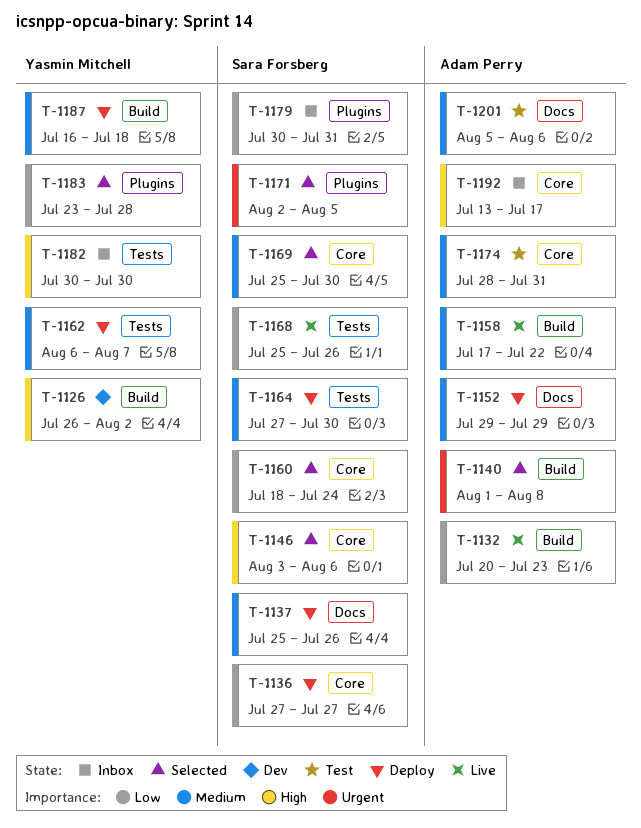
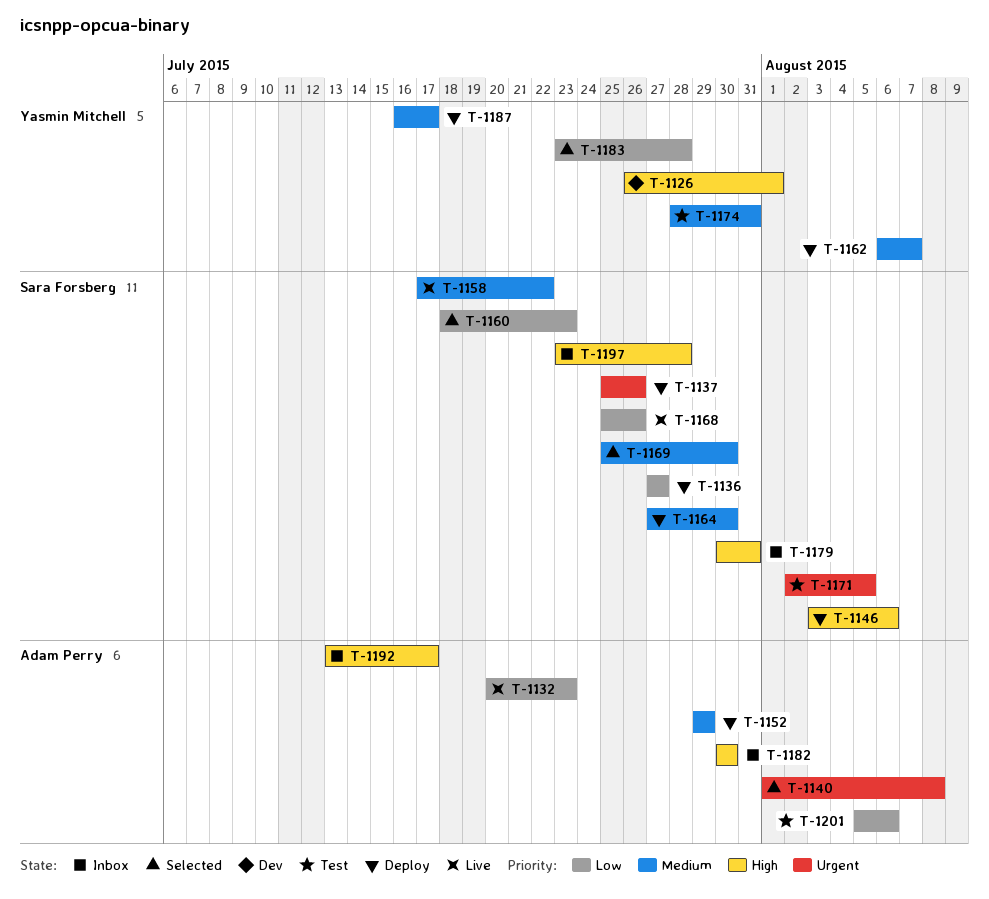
T-1126, due: Aug 2 -> Aug 1
T-1137, priority: Medium -> Urgent
T-1146, status: Selected -> Deploy
T-1158, owner: Adam Perry -> Sara Forsberg
T-1160, due: Jul 24 -> Jul 23
T-1171, status: Selected -> Test
T-1174, owner: Adam Perry -> Yasmin Mitchell
T-1179, priority: Low -> High
T-1182, owner: Yasmin Mitchell -> Adam Perry
T-1187, due: Jul 18 -> Jul 17
T-1197: none -> present
T-1201, priority: Medium -> Low

